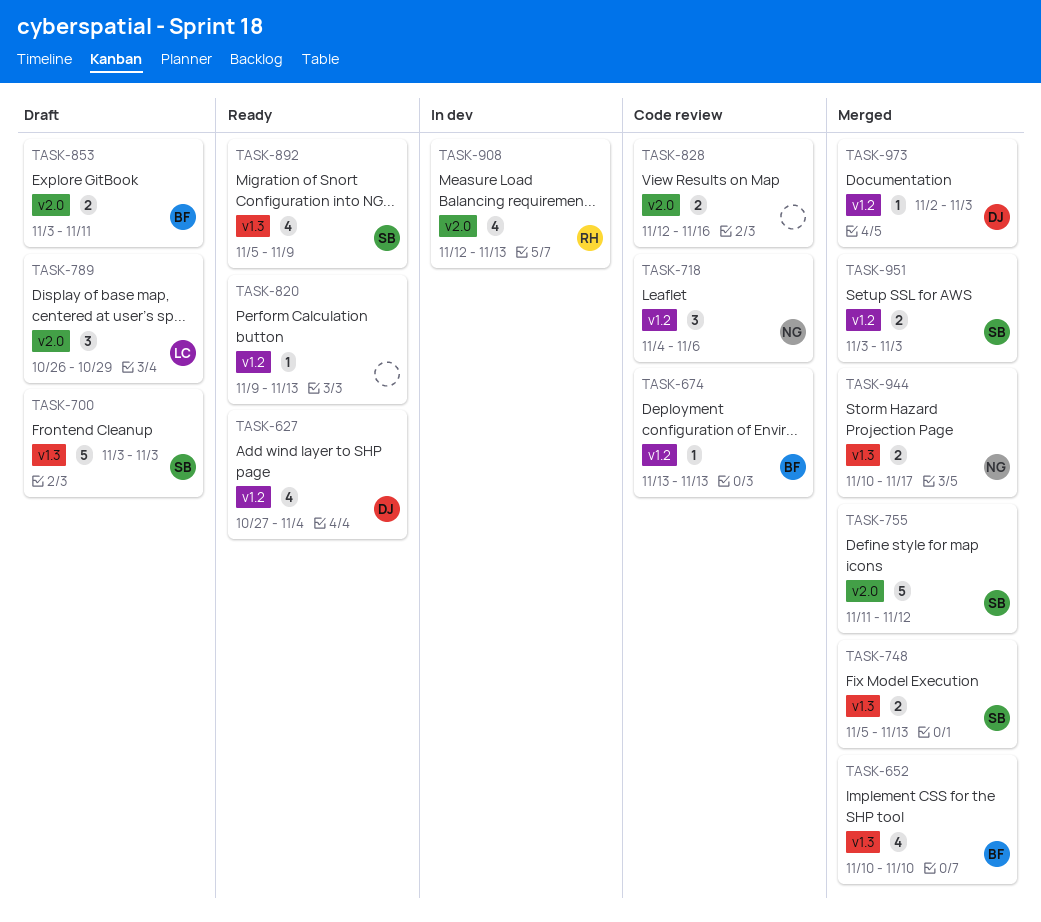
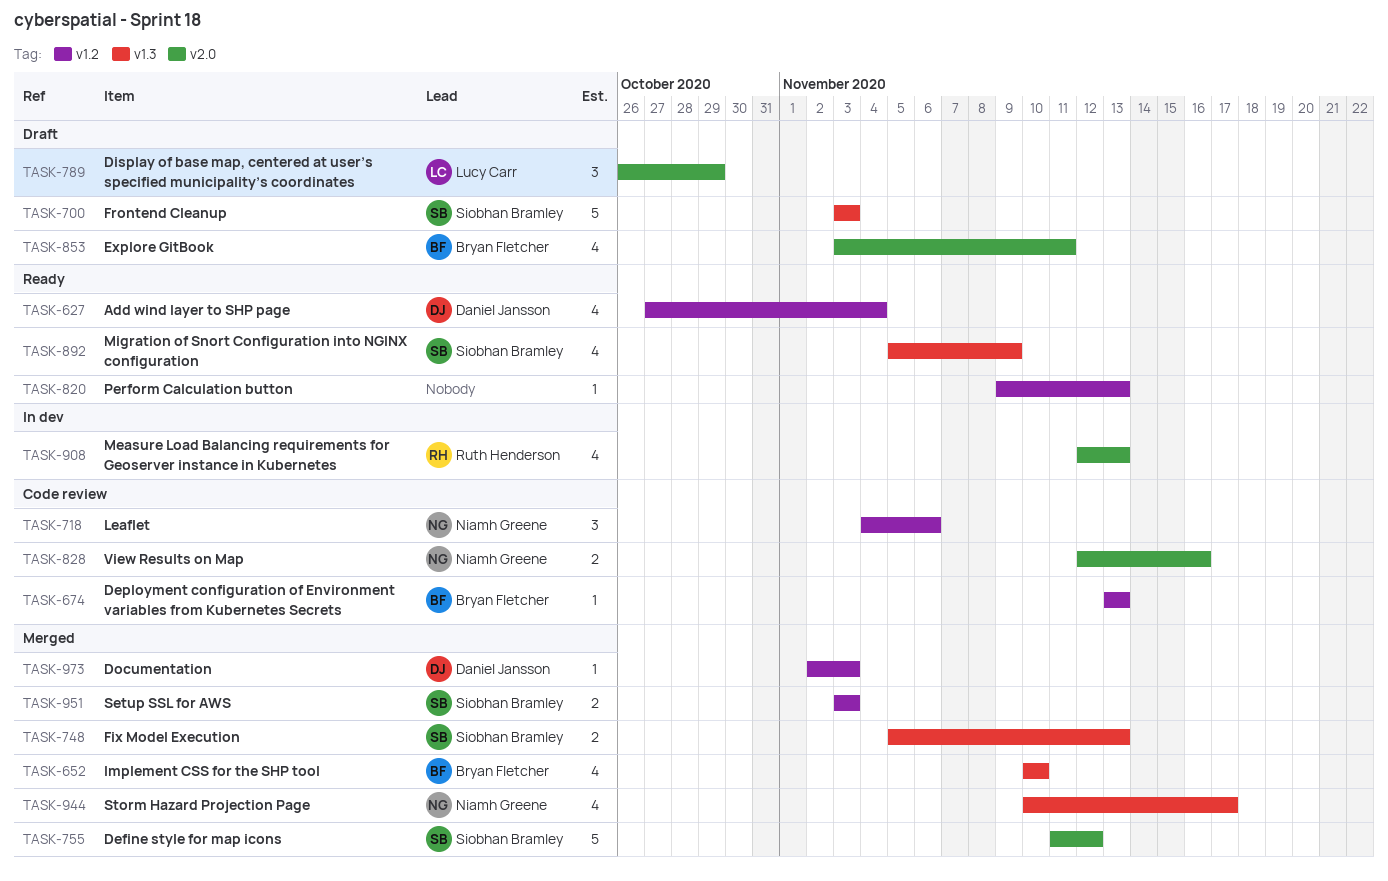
TASK-828, owner: none -> Niamh Greene
TASK-853, estimate: 2 -> 4
TASK-944, estimate: 2 -> 4

